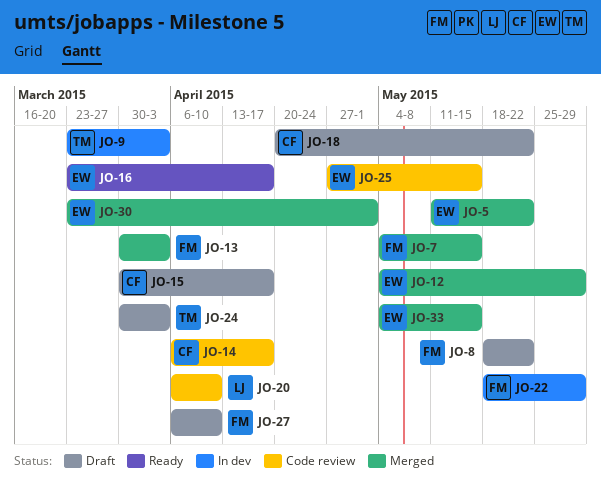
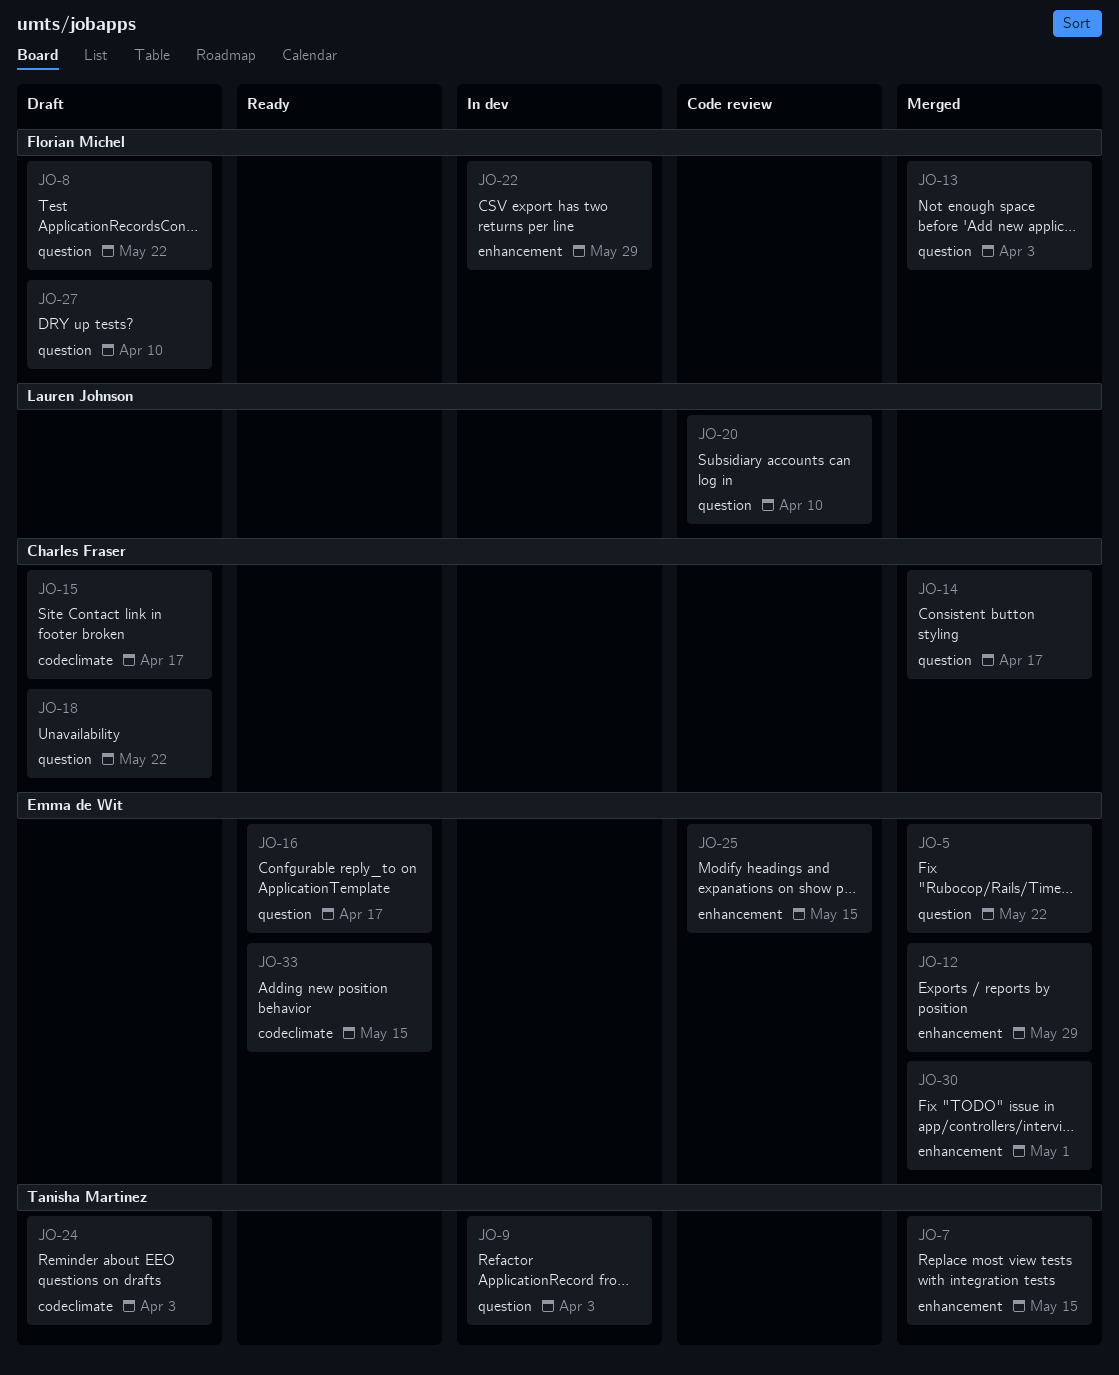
JO-7, owner: Florian Michel -> Tanisha Martinez
JO-14, status: Code review -> Merged
JO-33, status: Merged -> Ready

